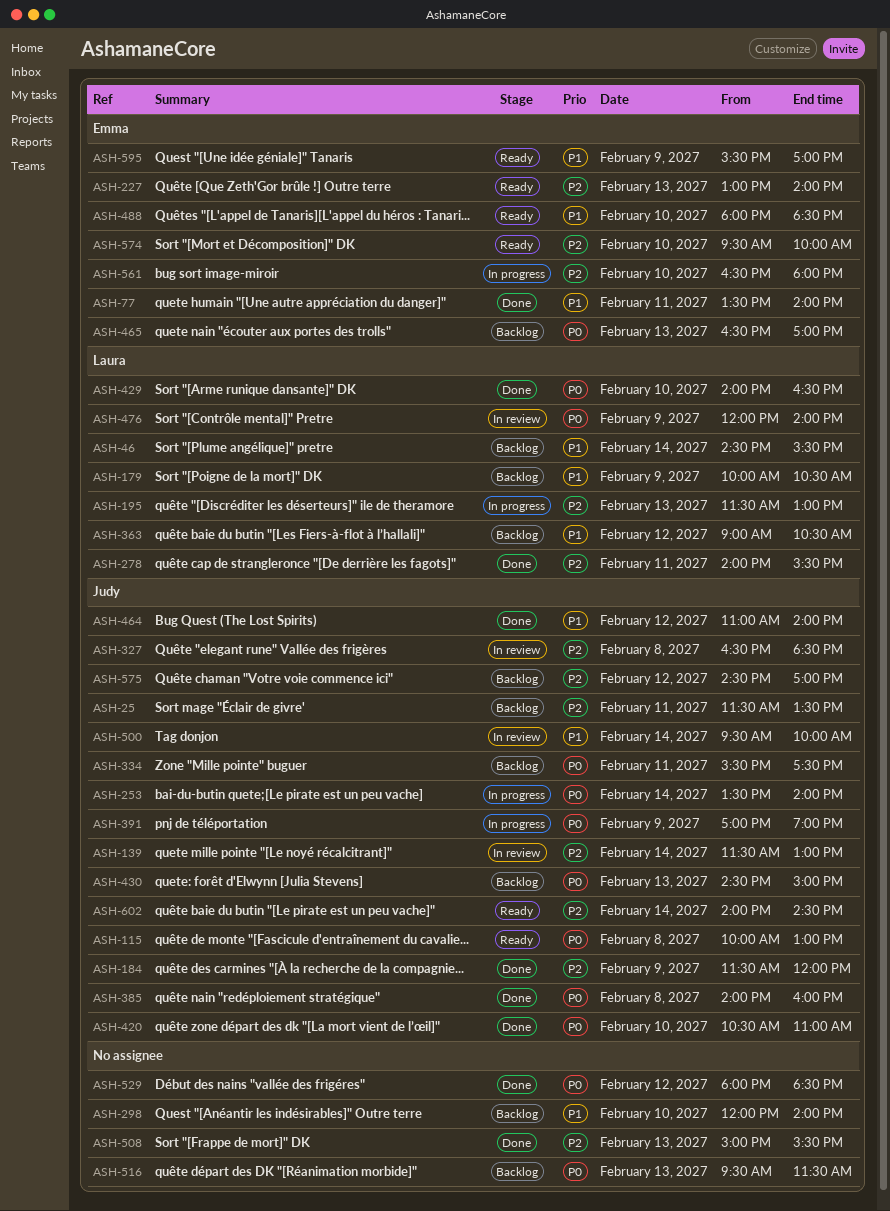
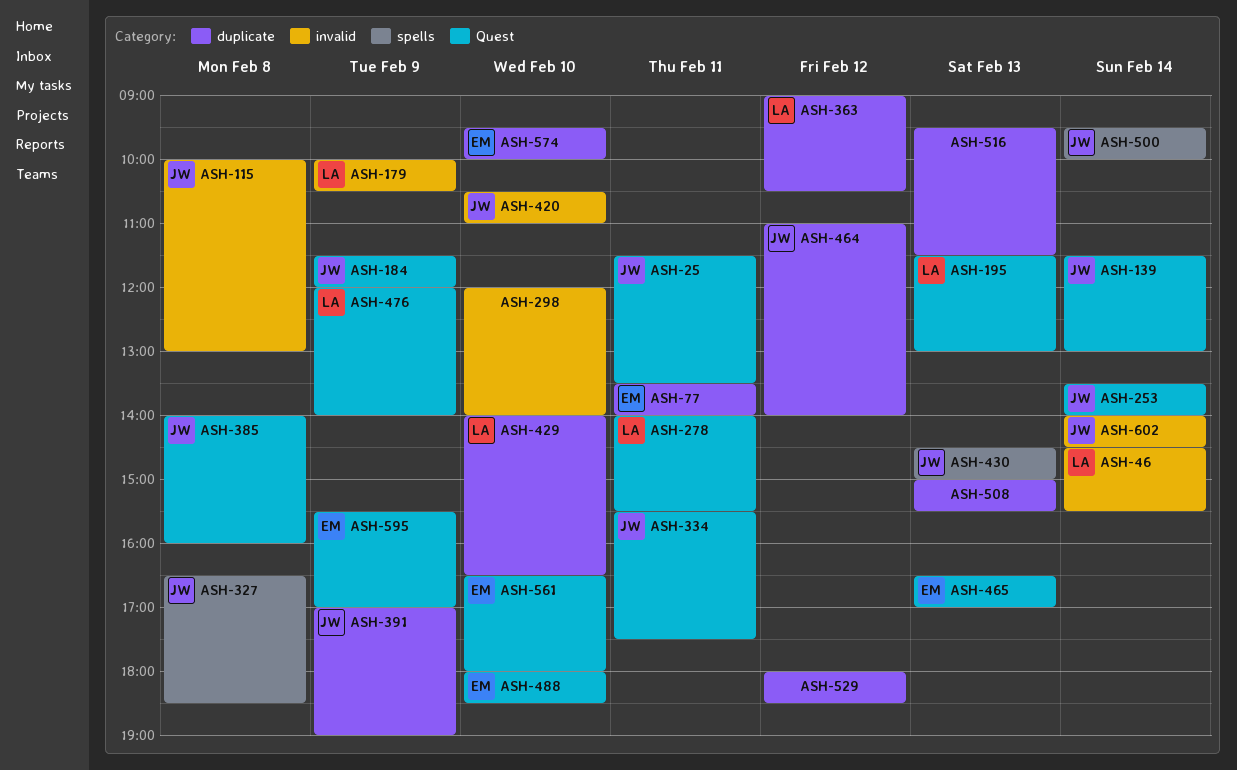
ASH-227: present -> none
ASH-575: present -> none

